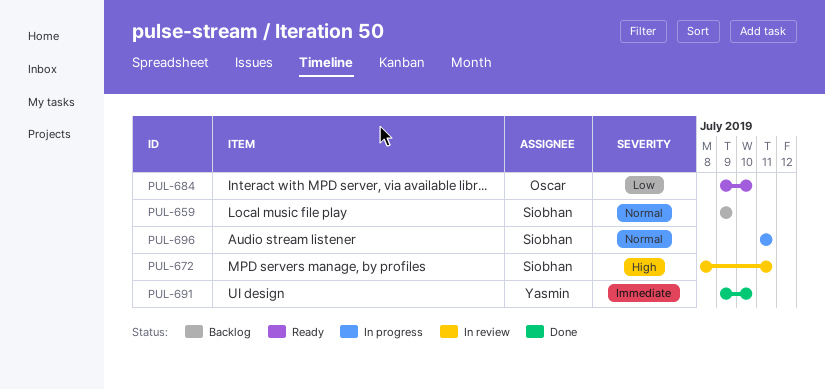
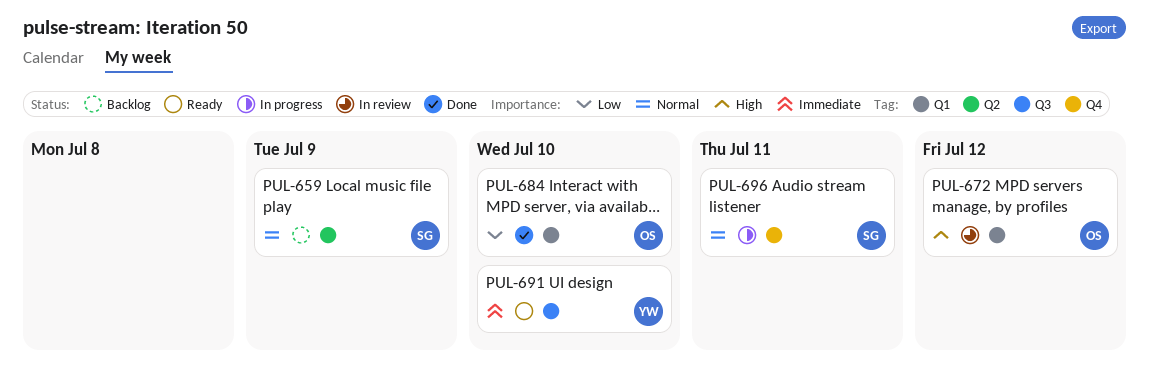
PUL-672, owner: Siobhan -> Oscar
PUL-672, due: Jul 11 -> Jul 12
PUL-684, status: Ready -> Done
PUL-691, status: Done -> Ready

